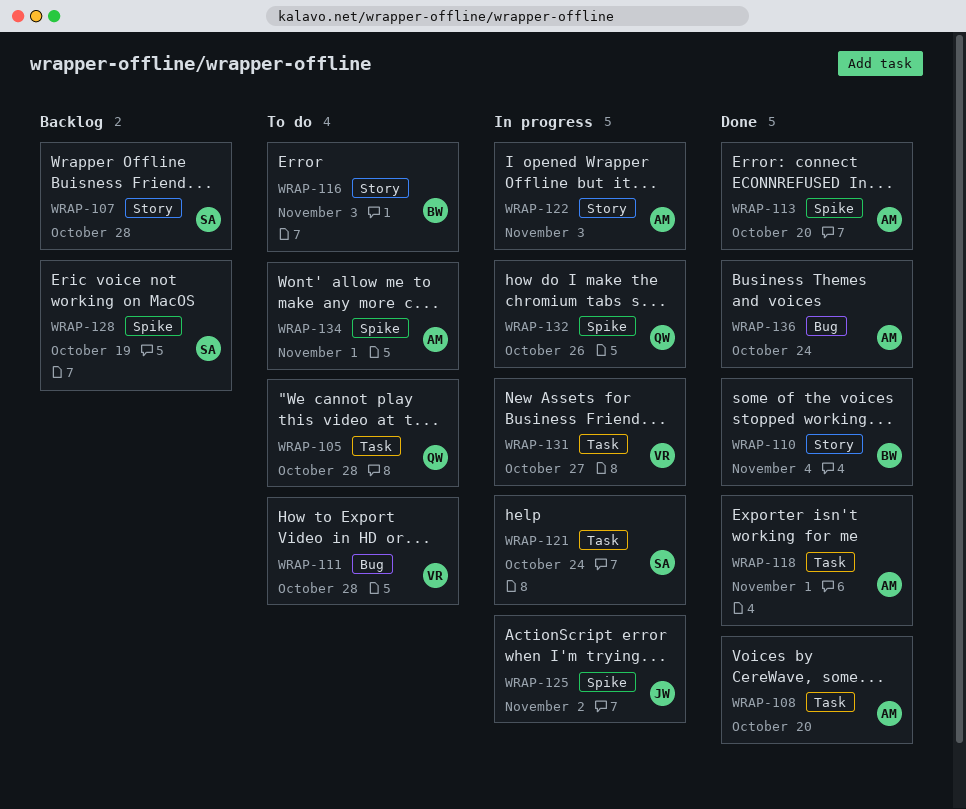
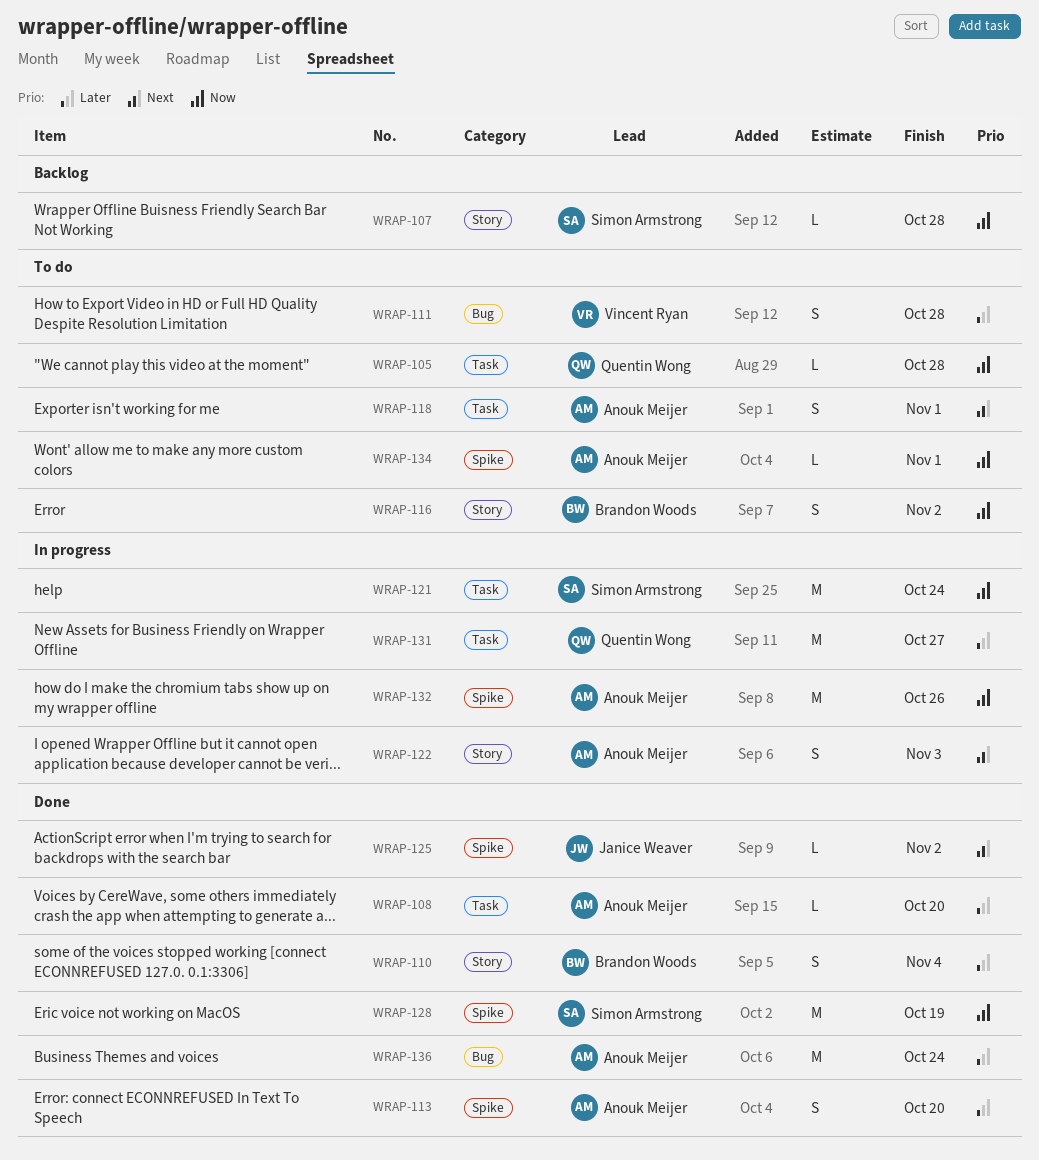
WRAP-116, due: Nov 3 -> Nov 2
WRAP-118, status: Done -> To do
WRAP-125, status: In progress -> Done
WRAP-128, status: Backlog -> Done
WRAP-131, owner: Vincent Ryan -> Quentin Wong
WRAP-132, owner: Quentin Wong -> Anouk Meijer

